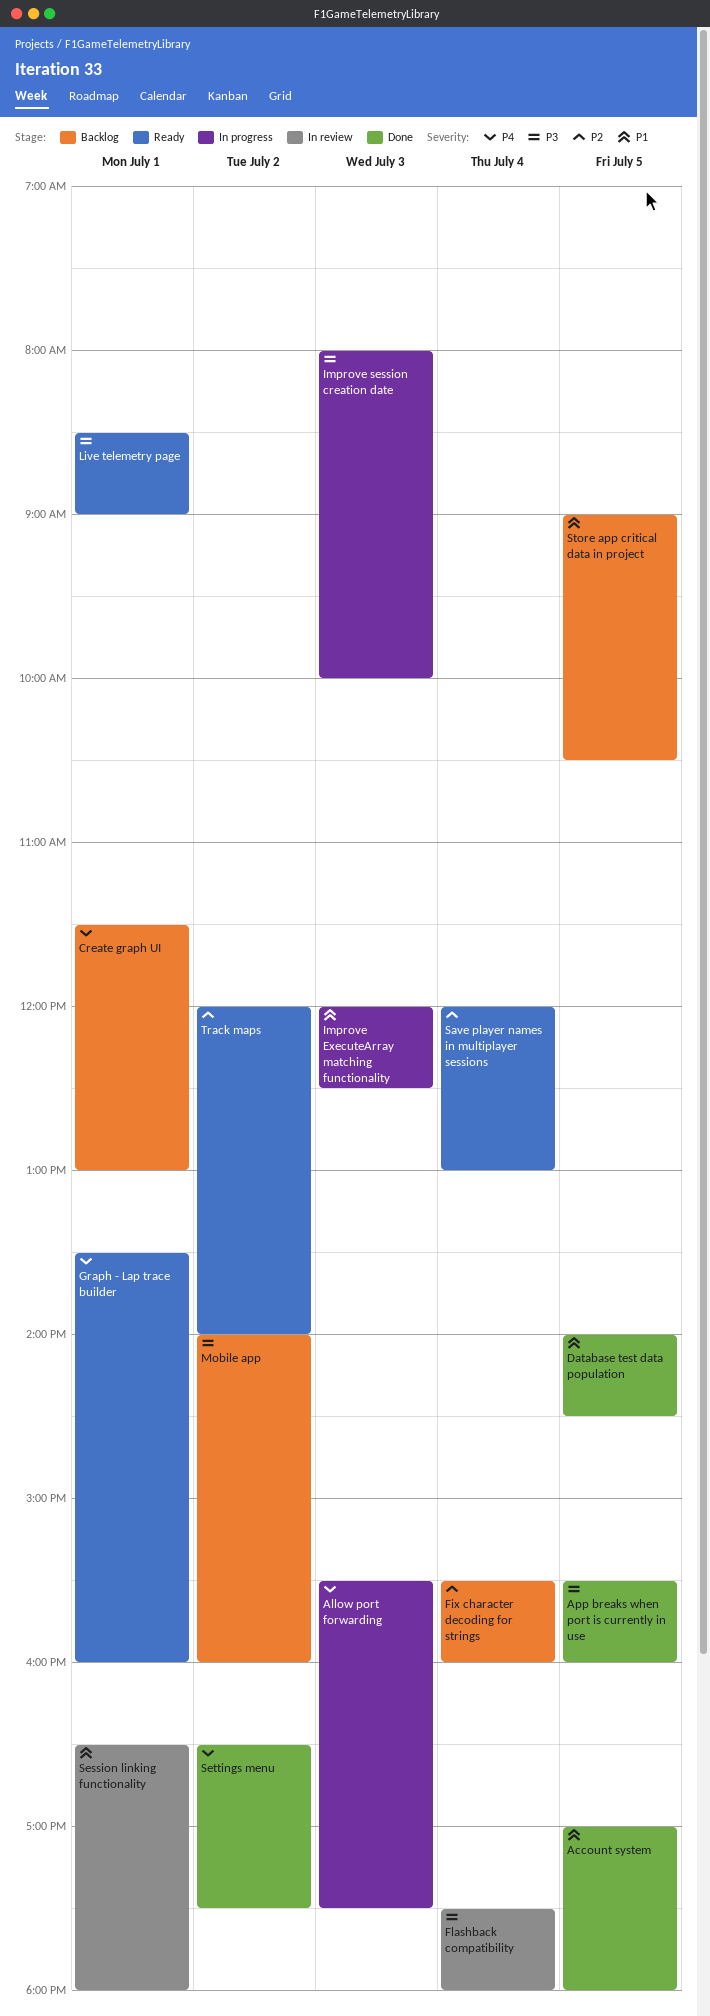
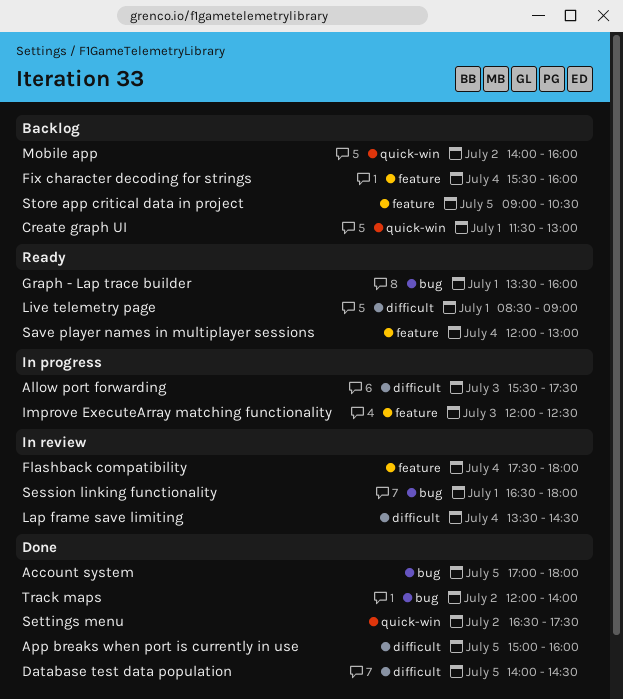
App breaks when port is currently in use, begins: 15:30 -> 15:00
Improve session creation date: present -> none
Lap frame save limiting: none -> present
Track maps, status: Ready -> Done

